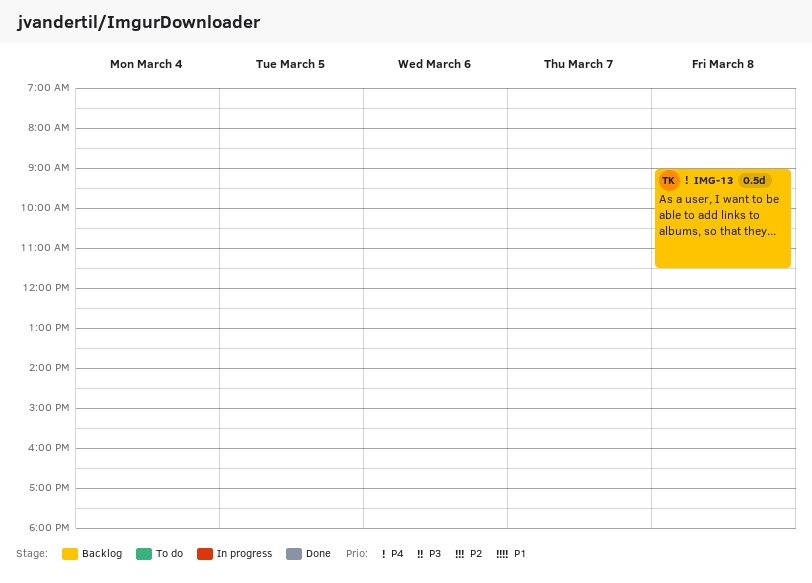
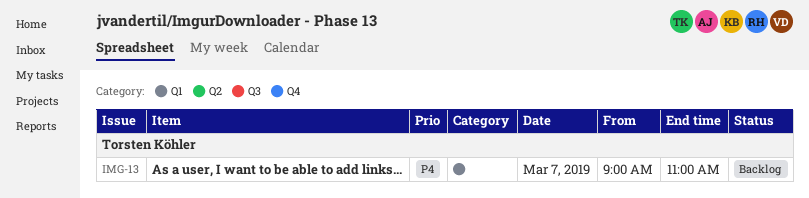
IMG-13, day: Mar 8 -> Mar 7
IMG-13, ends: 11:30 -> 11:00

